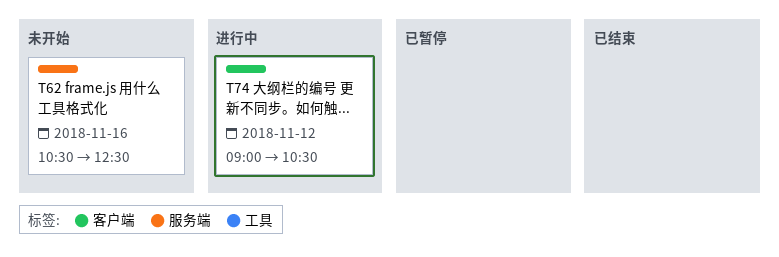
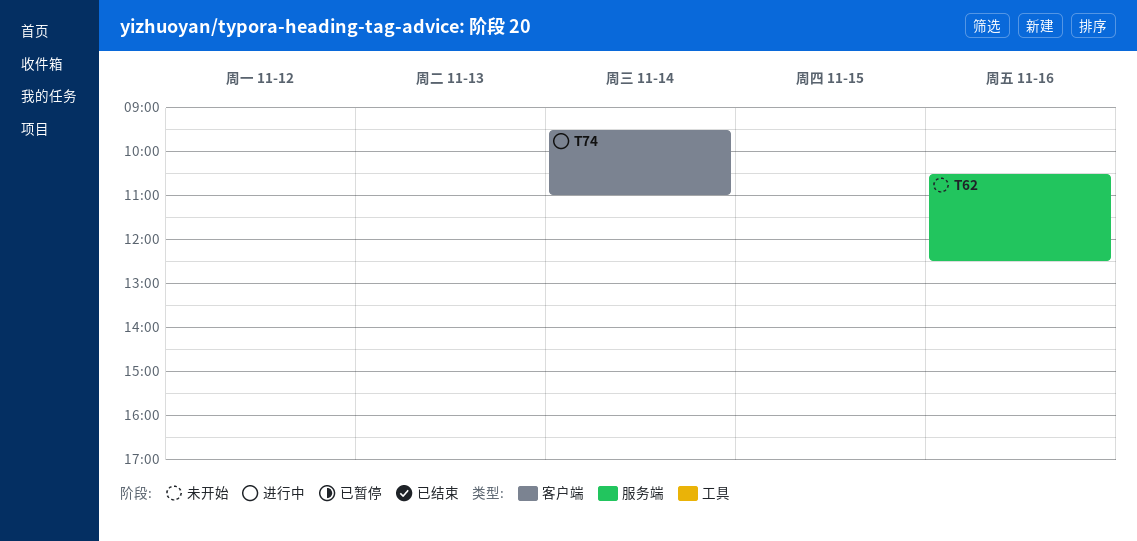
T74, day: Nov 12 -> Nov 14
T74, begins: 09:00 -> 09:30
T74, ends: 10:30 -> 11:00

